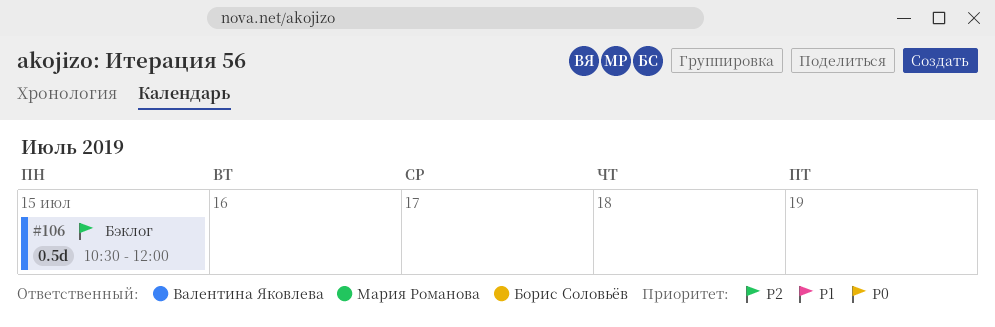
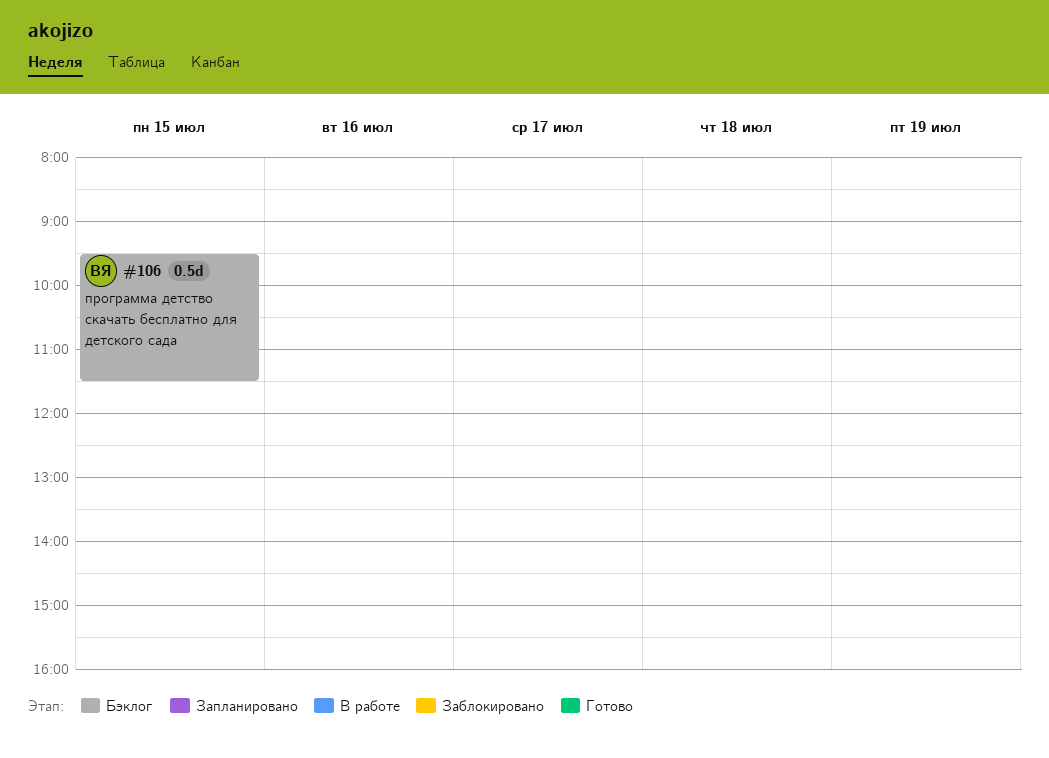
#106, begins: 10:30 -> 09:30
#106, ends: 12:00 -> 11:30

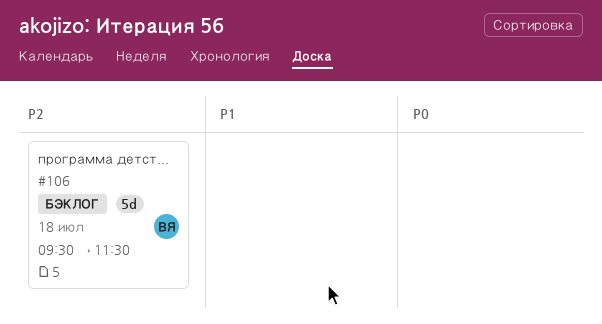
#106, estimate: 0.5d -> 5d
#106, day: Jul 15 -> Jul 18

